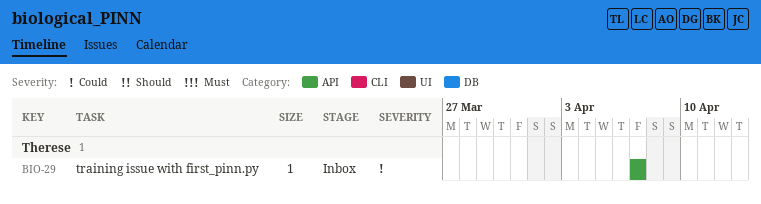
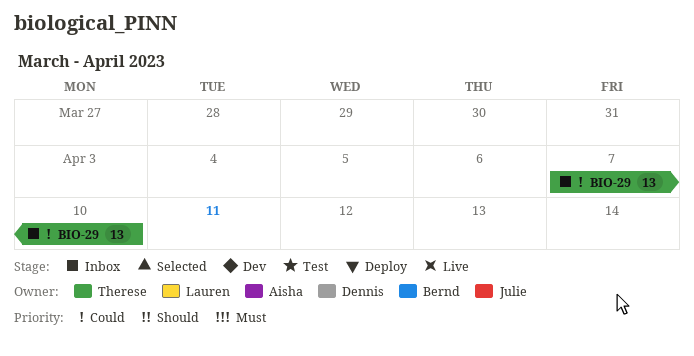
BIO-29, estimate: 1 -> 13
BIO-29, due: Apr 7 -> Apr 10

